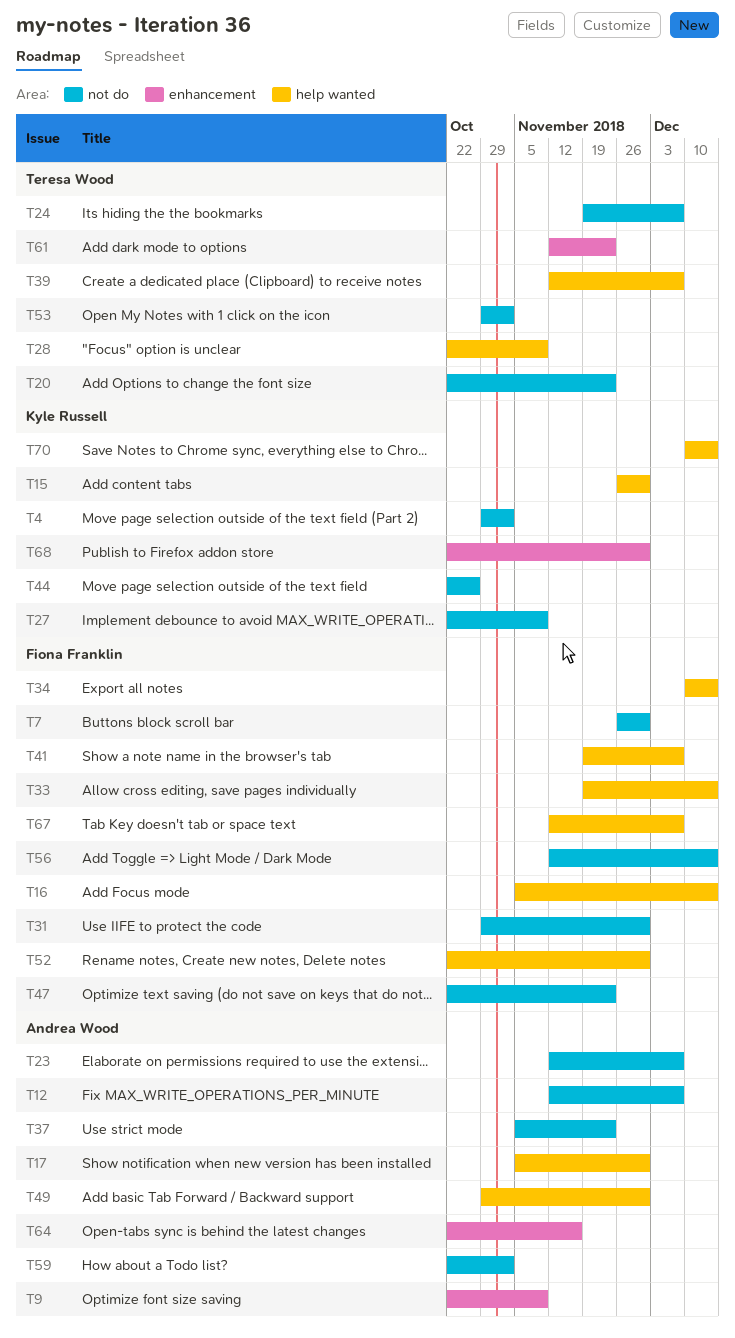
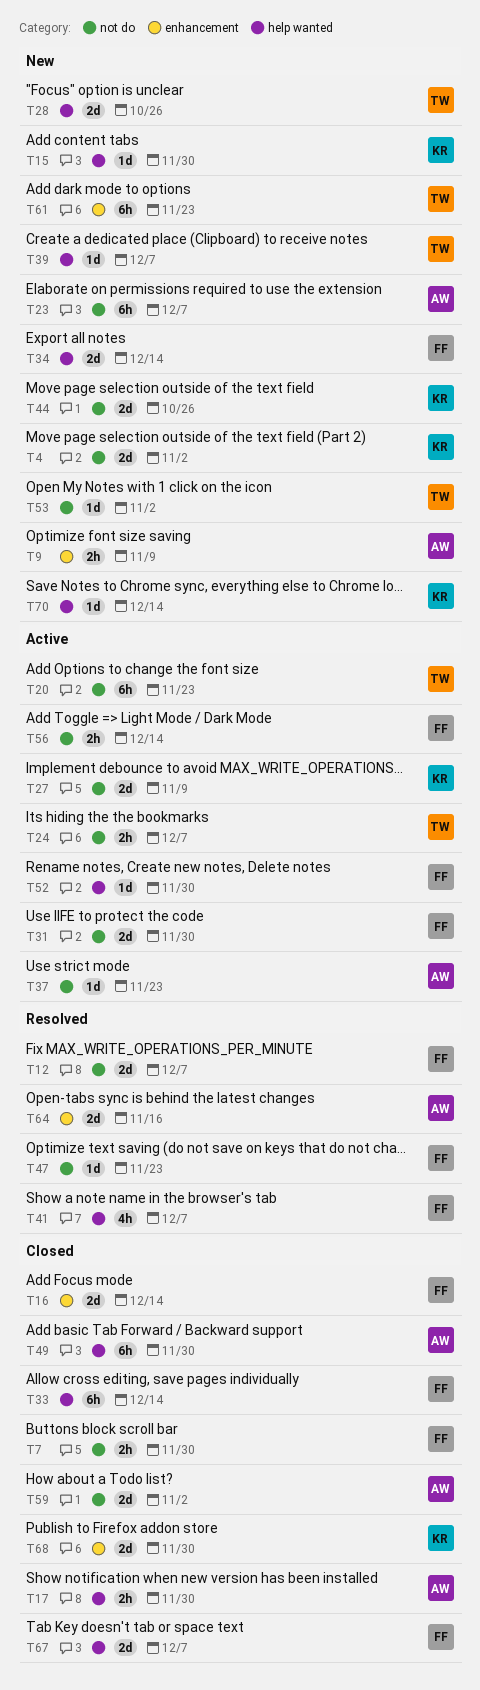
T12, owner: Andrea Wood -> Fiona Franklin
T16, label: help wanted -> enhancement
T28, due: Nov 9 -> Oct 26

